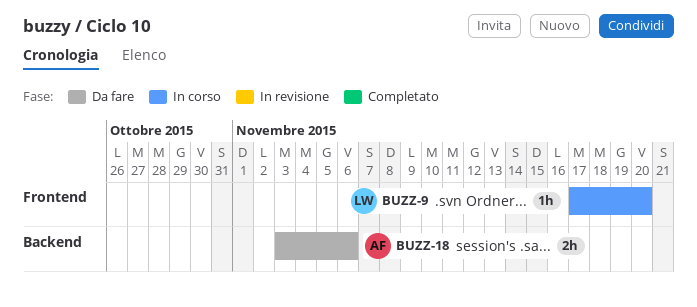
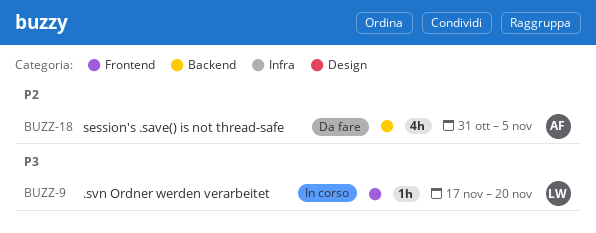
BUZZ-18, estimate: 2h -> 4h
BUZZ-18, start: Nov 3 -> Oct 31
BUZZ-18, due: Nov 6 -> Nov 5

